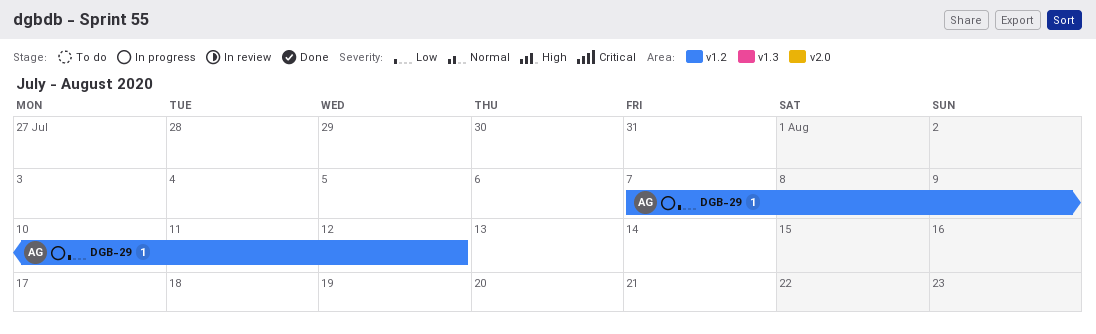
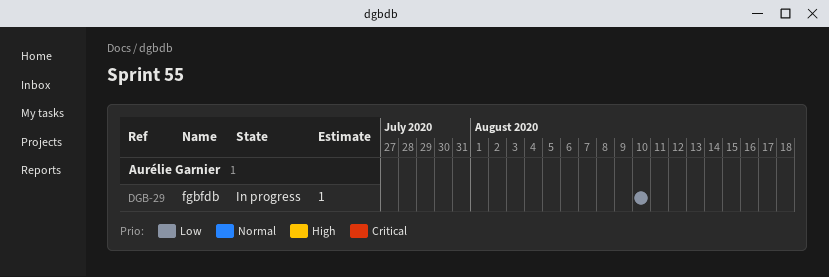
DGB-29, start: Aug 7 -> Aug 10
DGB-29, due: Aug 12 -> Aug 10

